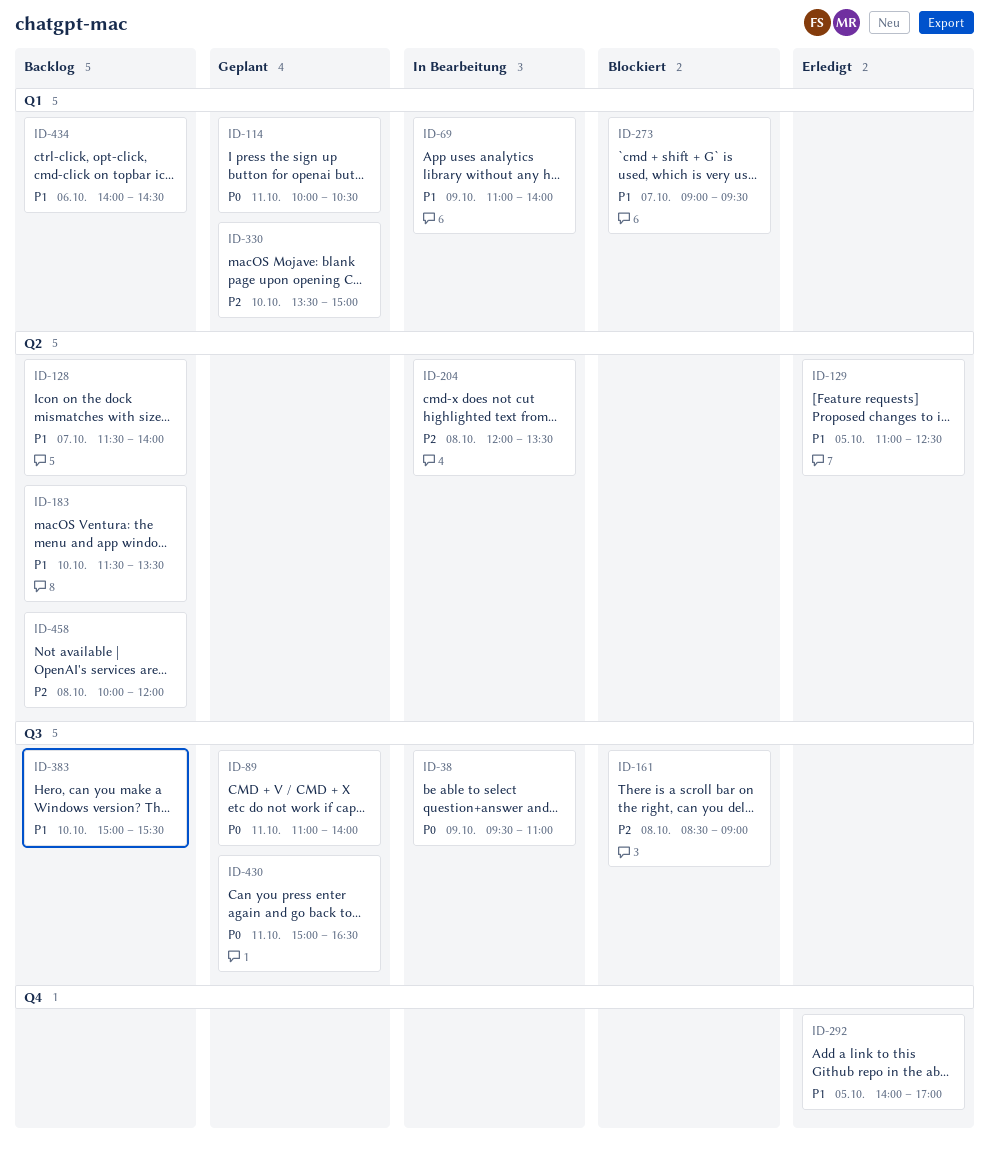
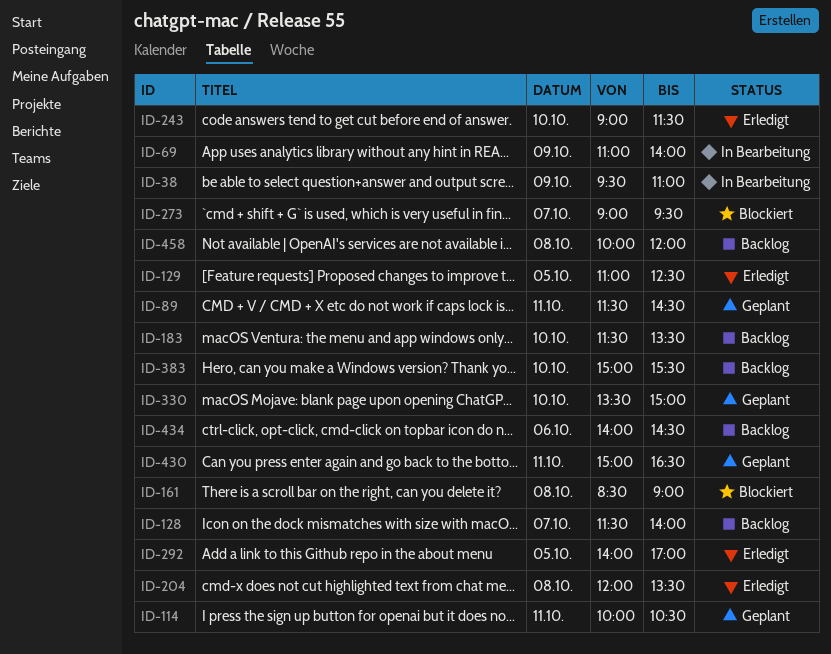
ID-89, begins: 11:00 -> 11:30
ID-89, ends: 14:00 -> 14:30
ID-204, status: In Bearbeitung -> Erledigt
ID-243: none -> present

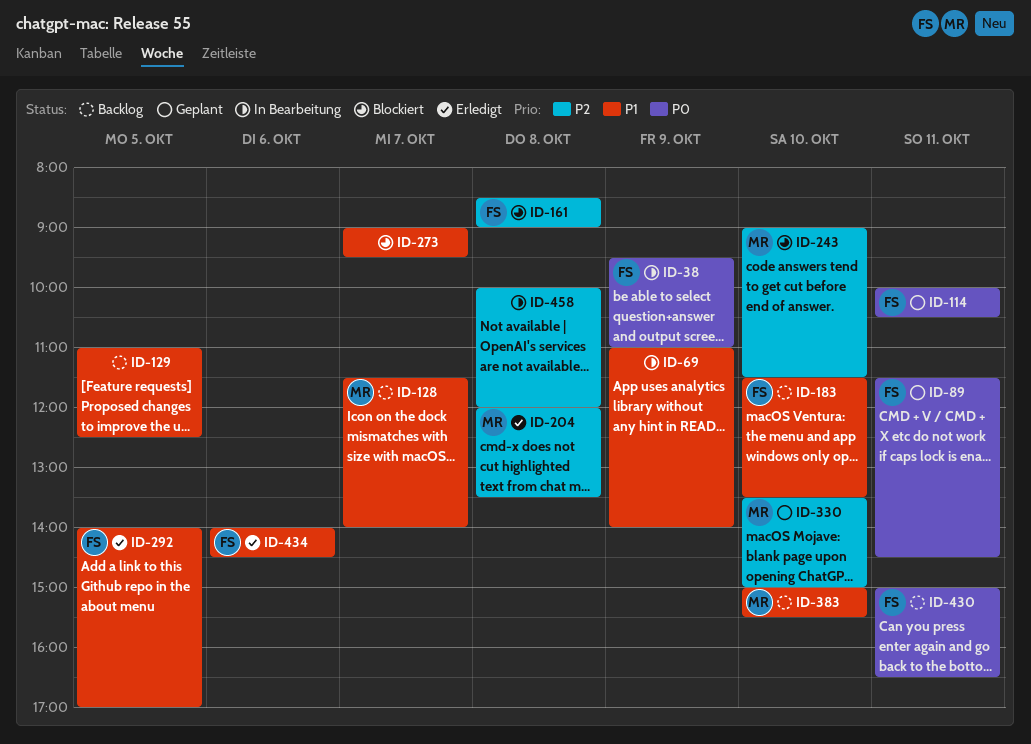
ID-129, status: Erledigt -> Backlog
ID-243, status: Erledigt -> Blockiert
ID-430, status: Geplant -> Backlog
ID-434, status: Backlog -> Erledigt
ID-458, status: Backlog -> In Bearbeitung

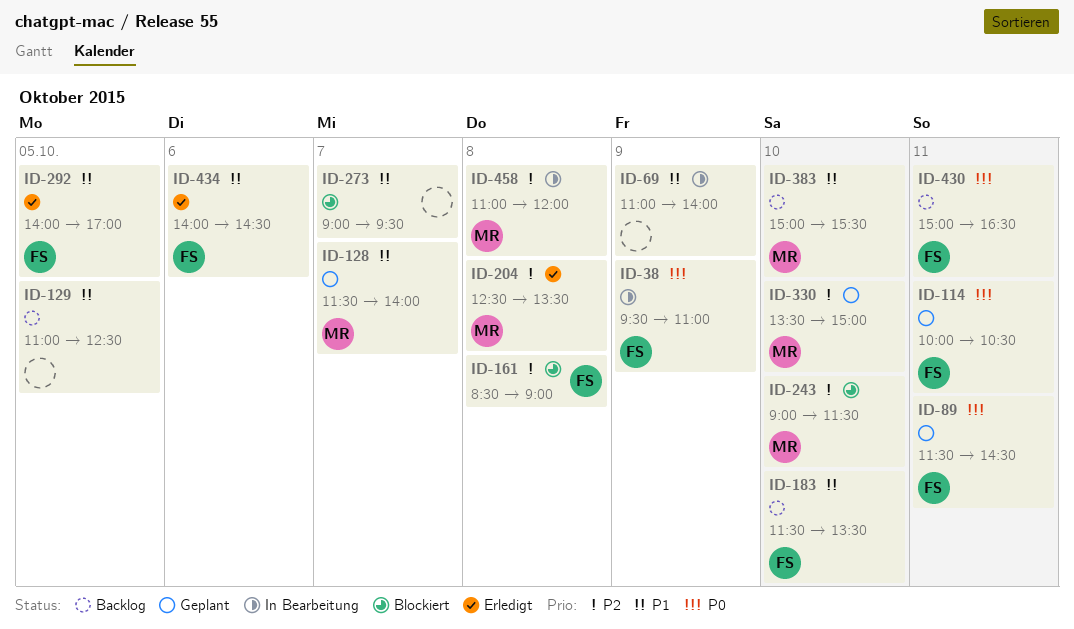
ID-128, status: Backlog -> Geplant
ID-204, begins: 12:00 -> 12:30
ID-458, owner: none -> MR
ID-458, begins: 10:00 -> 11:00

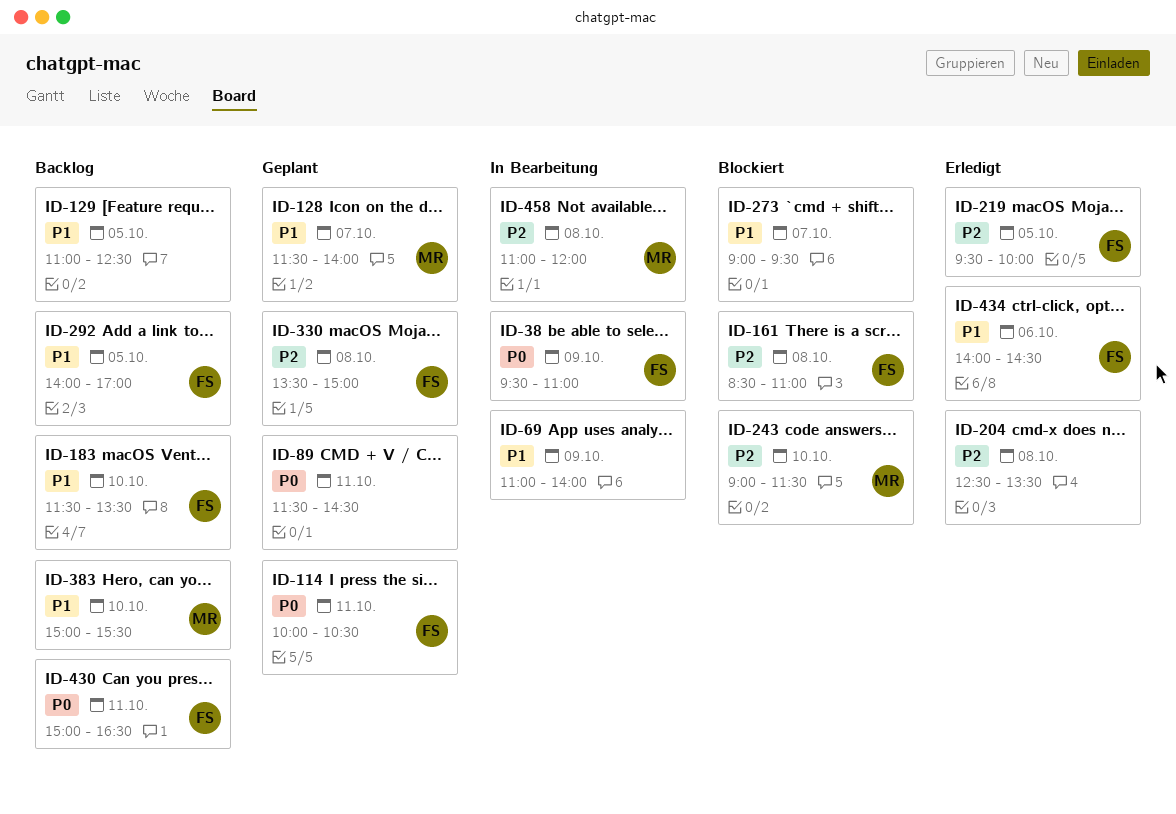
ID-89, owner: FS -> none
ID-161, ends: 09:00 -> 11:00
ID-204, owner: MR -> none
ID-219: none -> present
ID-292, status: Erledigt -> Backlog
ID-330, owner: MR -> FS
ID-330, day: Oct 10 -> Oct 8

